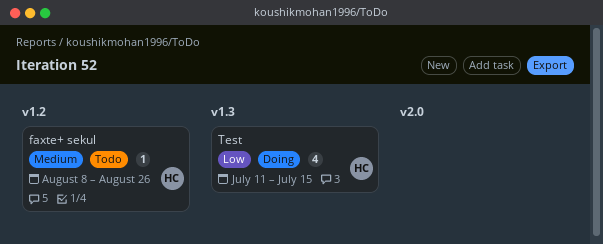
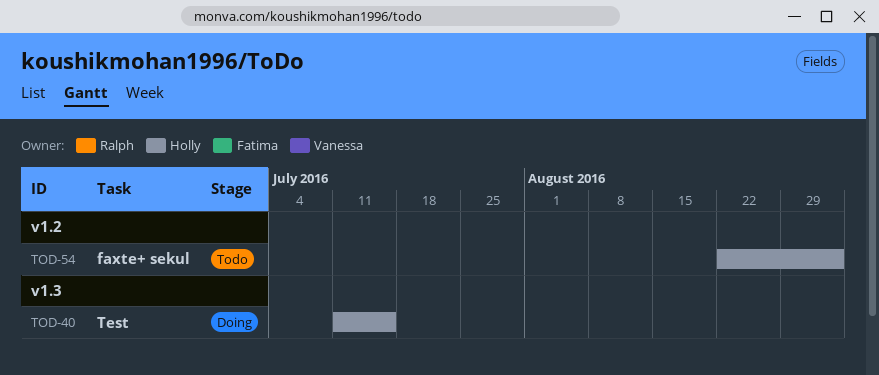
faxte+ sekul, start: Aug 8 -> Aug 22
faxte+ sekul, due: Aug 26 -> Sep 2

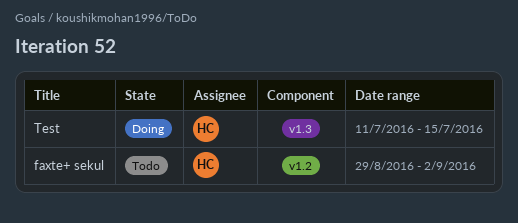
faxte+ sekul, start: Aug 22 -> Aug 29

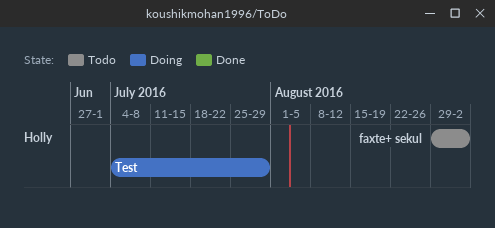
Test, start: Jul 11 -> Jul 4
Test, due: Jul 15 -> Jul 29

